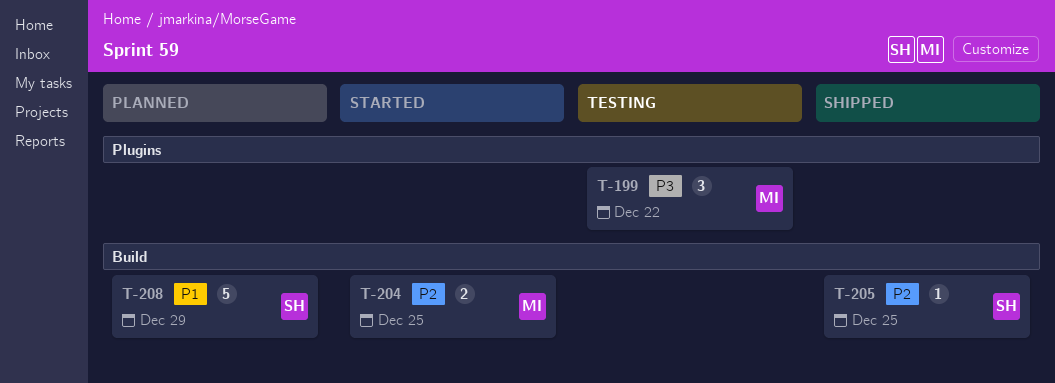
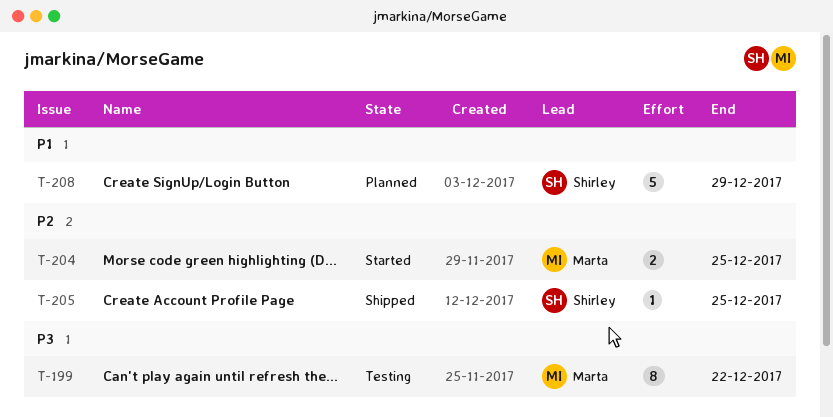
T-199, estimate: 3 -> 8

